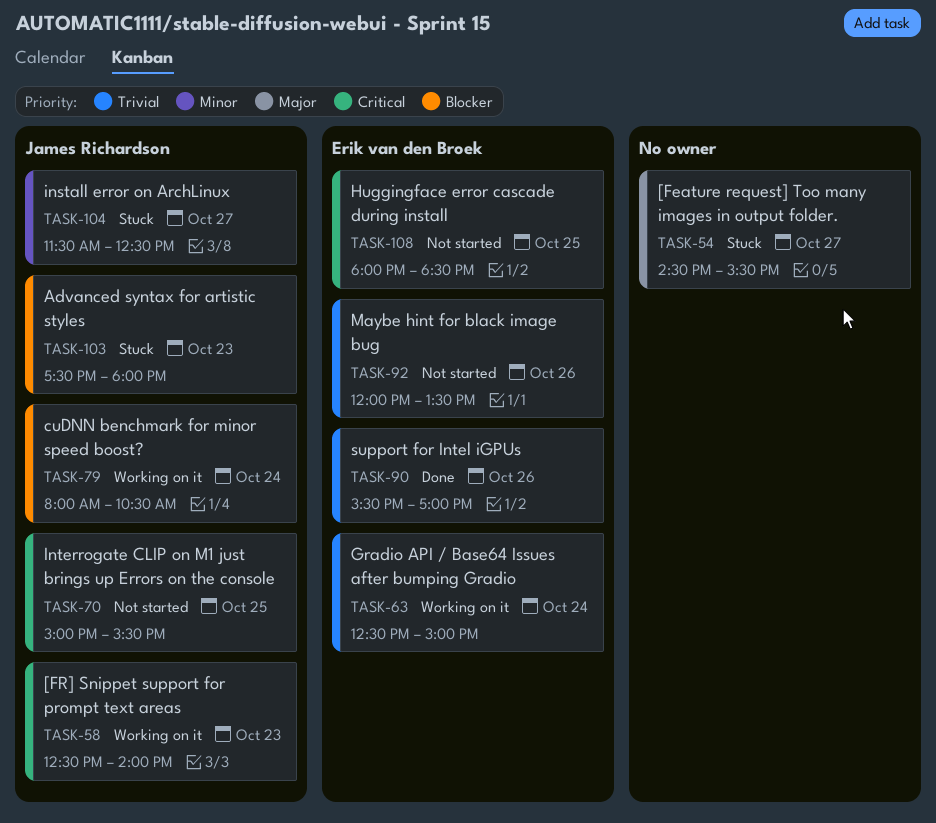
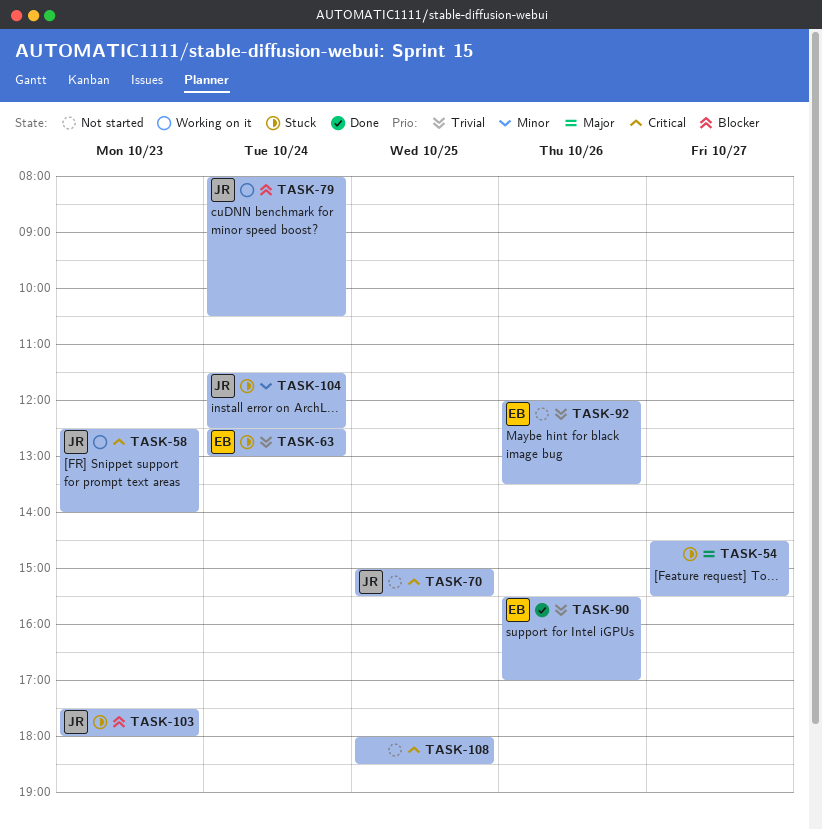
TASK-63, status: Working on it -> Stuck
TASK-63, ends: 15:00 -> 13:00
TASK-104, day: Oct 27 -> Oct 24
TASK-108, owner: Erik van den Broek -> none

